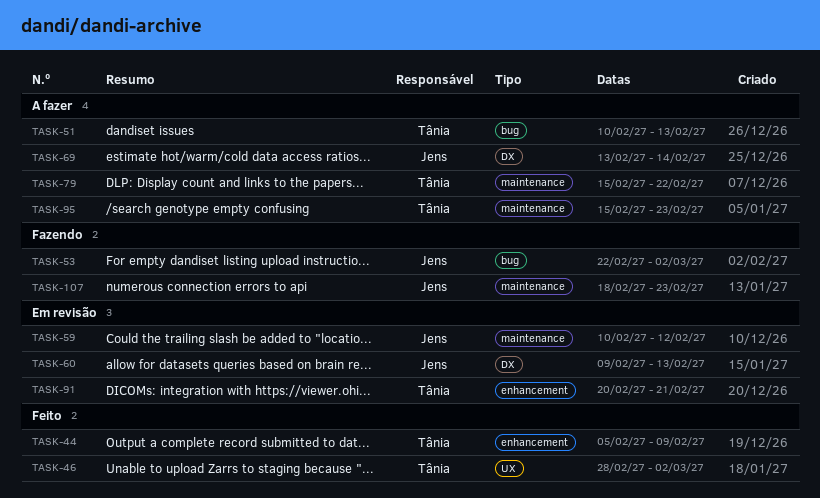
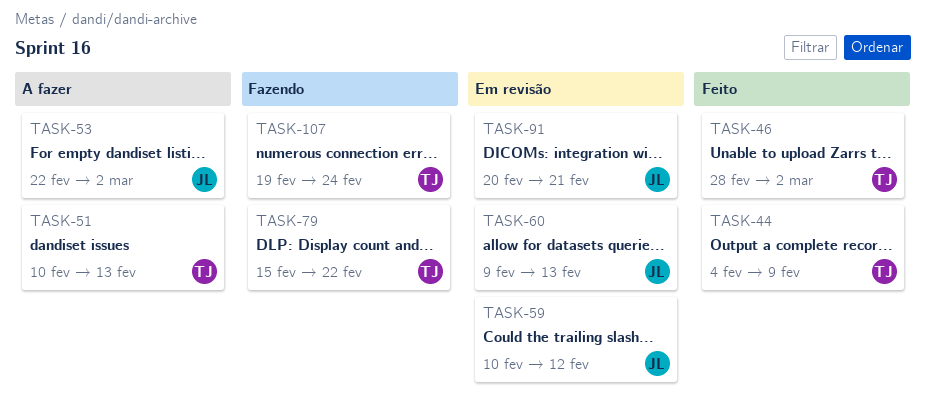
TASK-44, start: Feb 5 -> Feb 4
TASK-53, status: Fazendo -> A fazer
TASK-69: present -> none
TASK-79, status: A fazer -> Fazendo
TASK-91, owner: Tânia -> Jens
TASK-95: present -> none
TASK-107, owner: Jens -> Tânia
TASK-107, start: Feb 18 -> Feb 19
TASK-107, due: Feb 23 -> Feb 24

